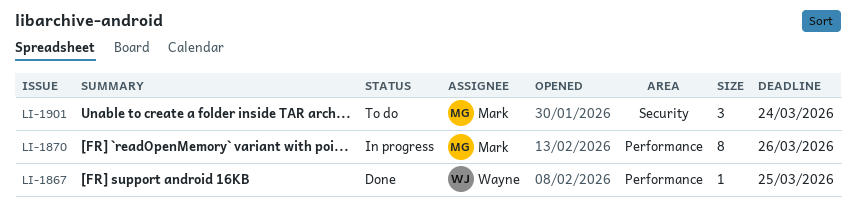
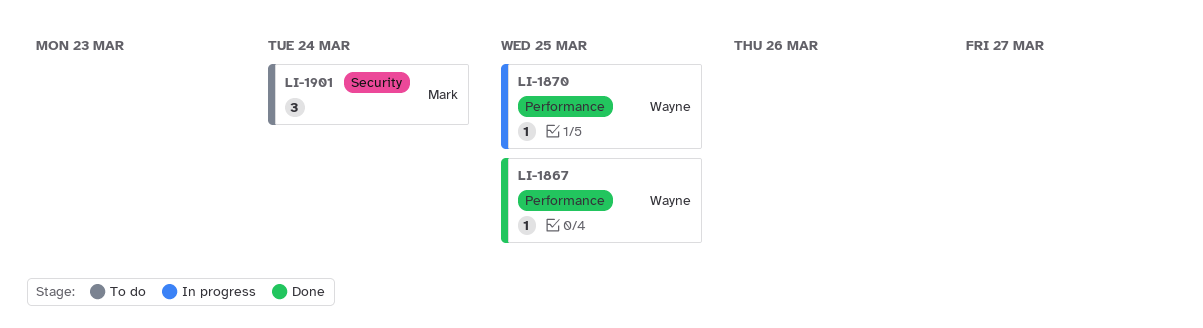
LI-1870, owner: Mark -> Wayne
LI-1870, estimate: 8 -> 1
LI-1870, due: Mar 26 -> Mar 25

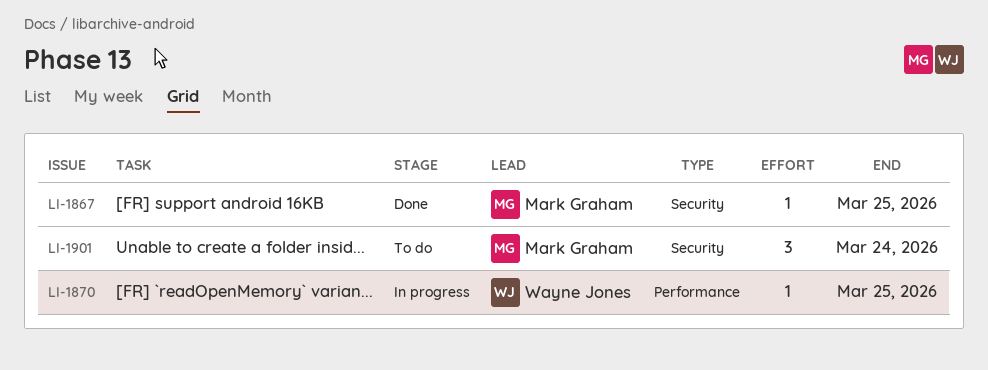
LI-1867, owner: Wayne Jones -> Mark Graham
LI-1867, label: Performance -> Security

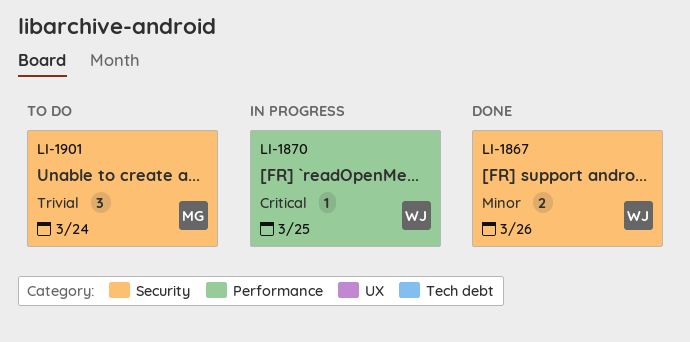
LI-1867, owner: Mark Graham -> Wayne Jones
LI-1867, estimate: 1 -> 2
LI-1867, due: Mar 25 -> Mar 26

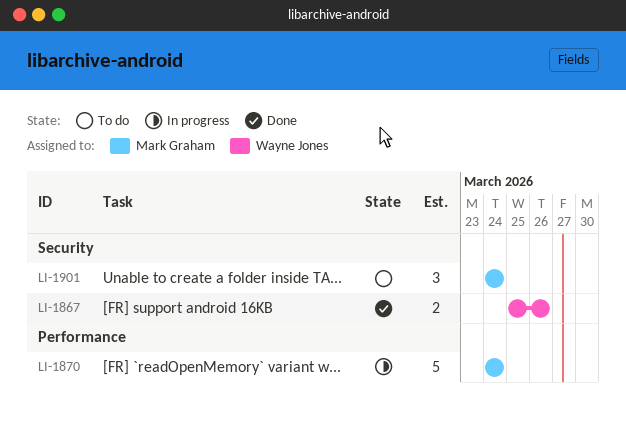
LI-1870, owner: Wayne Jones -> Mark Graham
LI-1870, estimate: 1 -> 5
LI-1870, due: Mar 25 -> Mar 24

